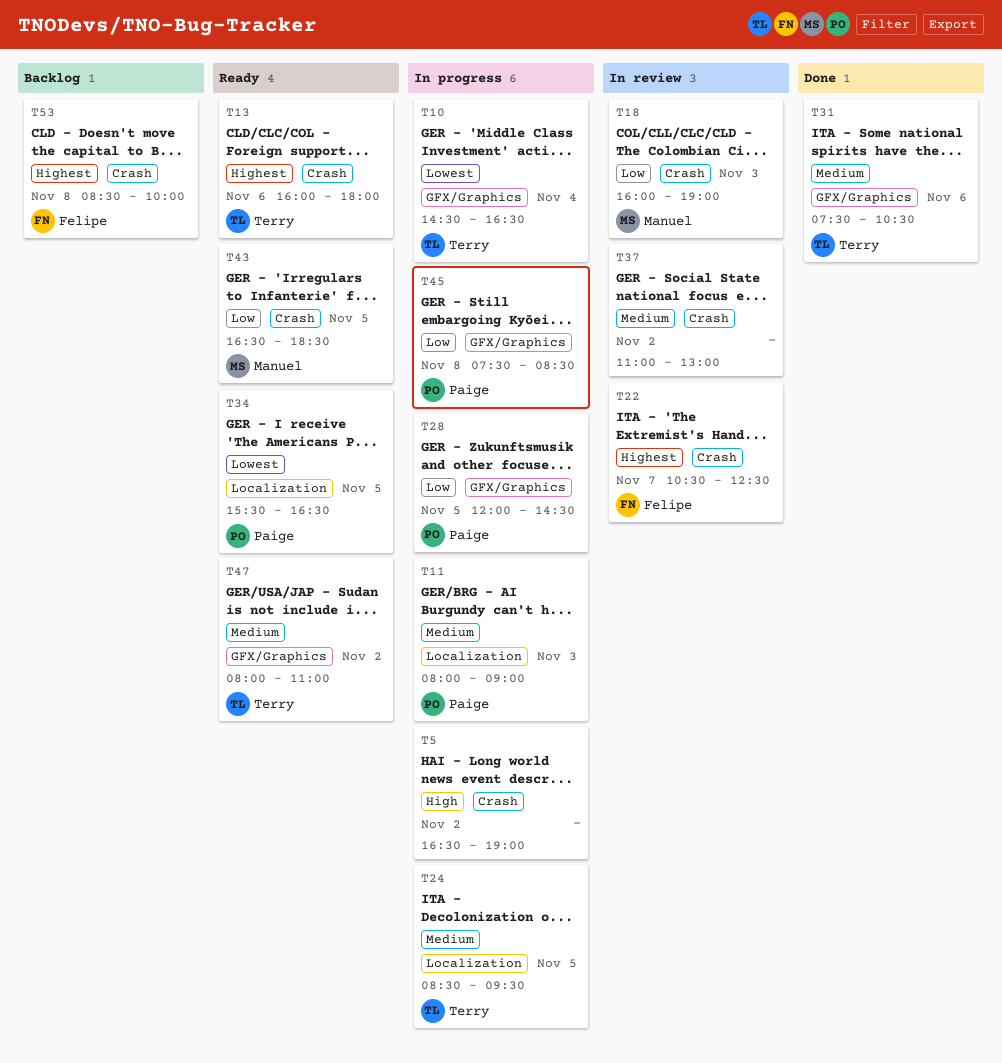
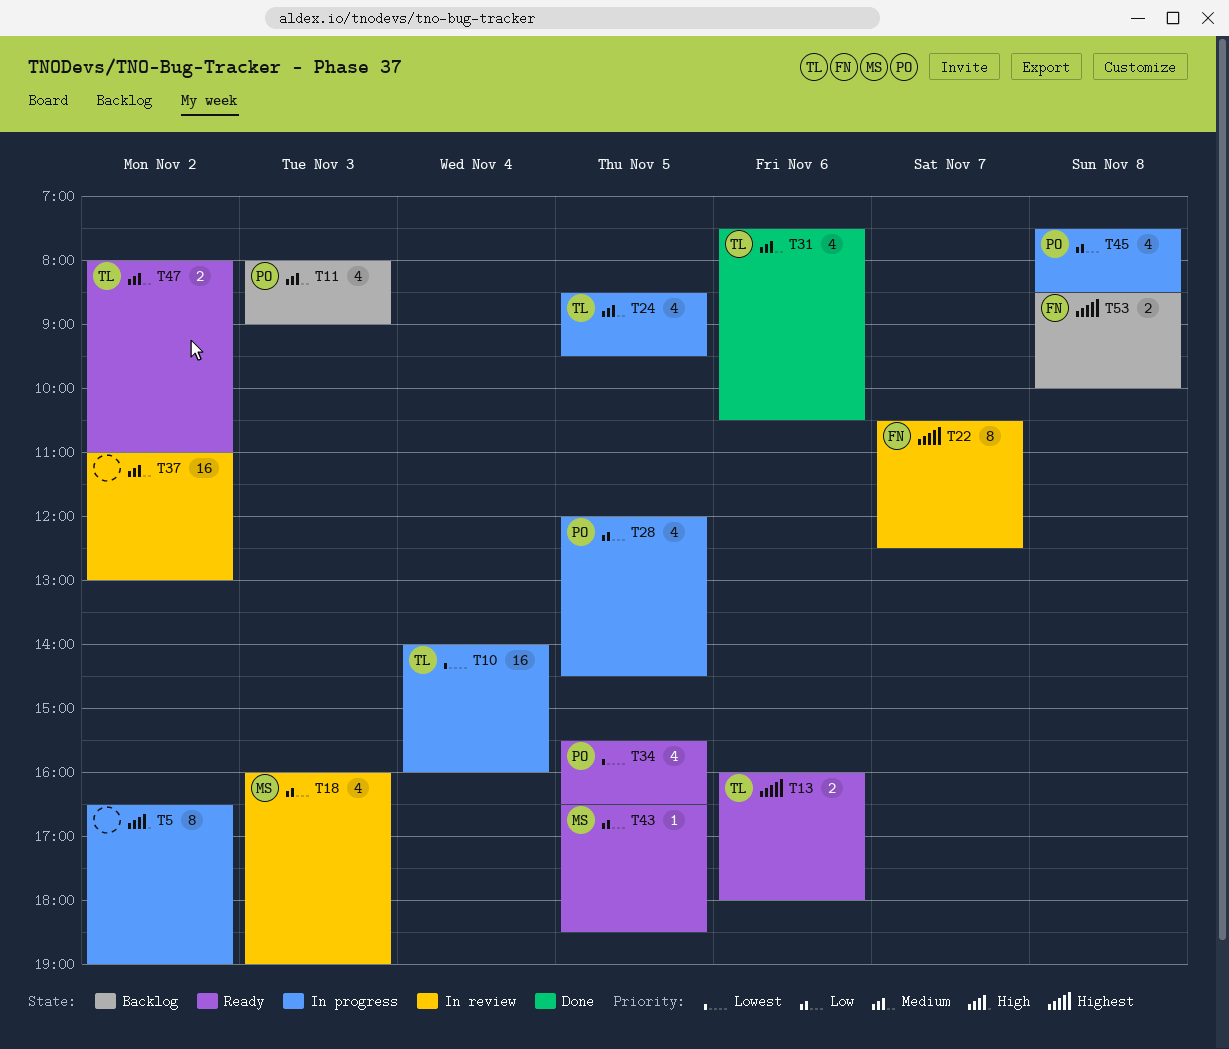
T10, begins: 14:30 -> 14:00
T10, ends: 16:30 -> 16:00
T11, status: In progress -> Backlog

